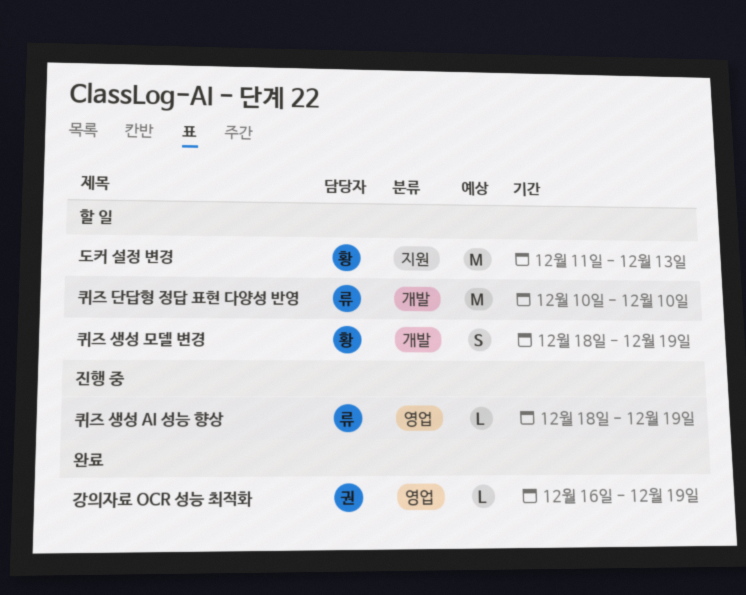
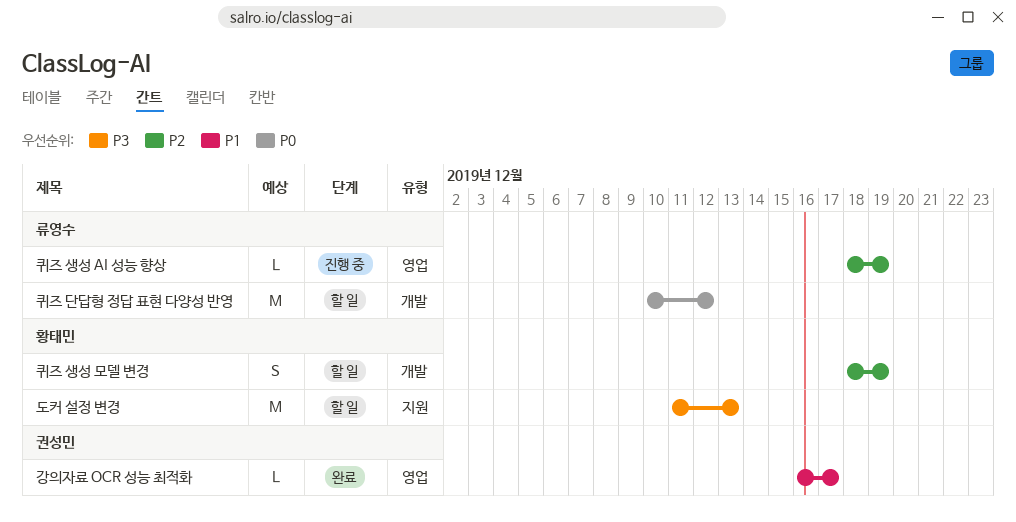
강의자료 OCR 성능 최적화, due: Dec 19 -> Dec 17
퀴즈 단답형 정답 표현 다양성 반영, due: Dec 10 -> Dec 12

